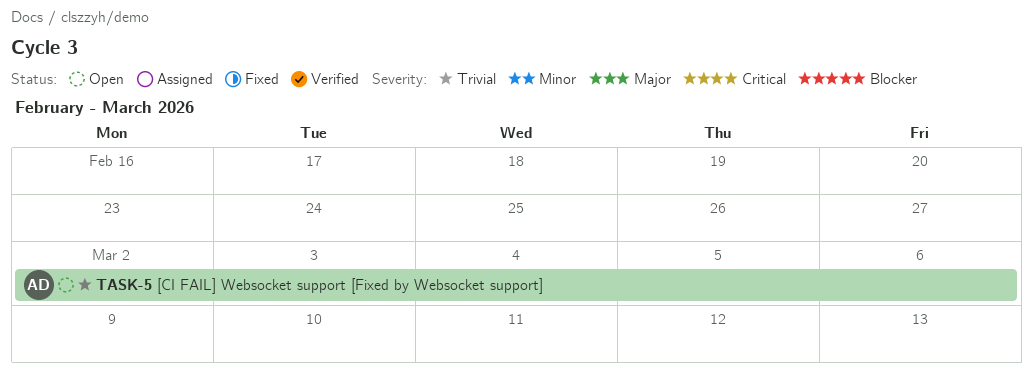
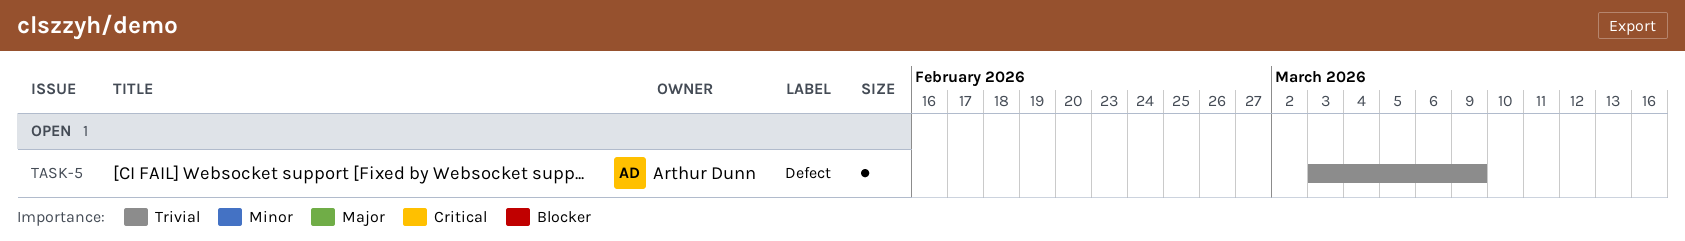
TASK-5, start: Mar 2 -> Mar 3
TASK-5, due: Mar 6 -> Mar 9

